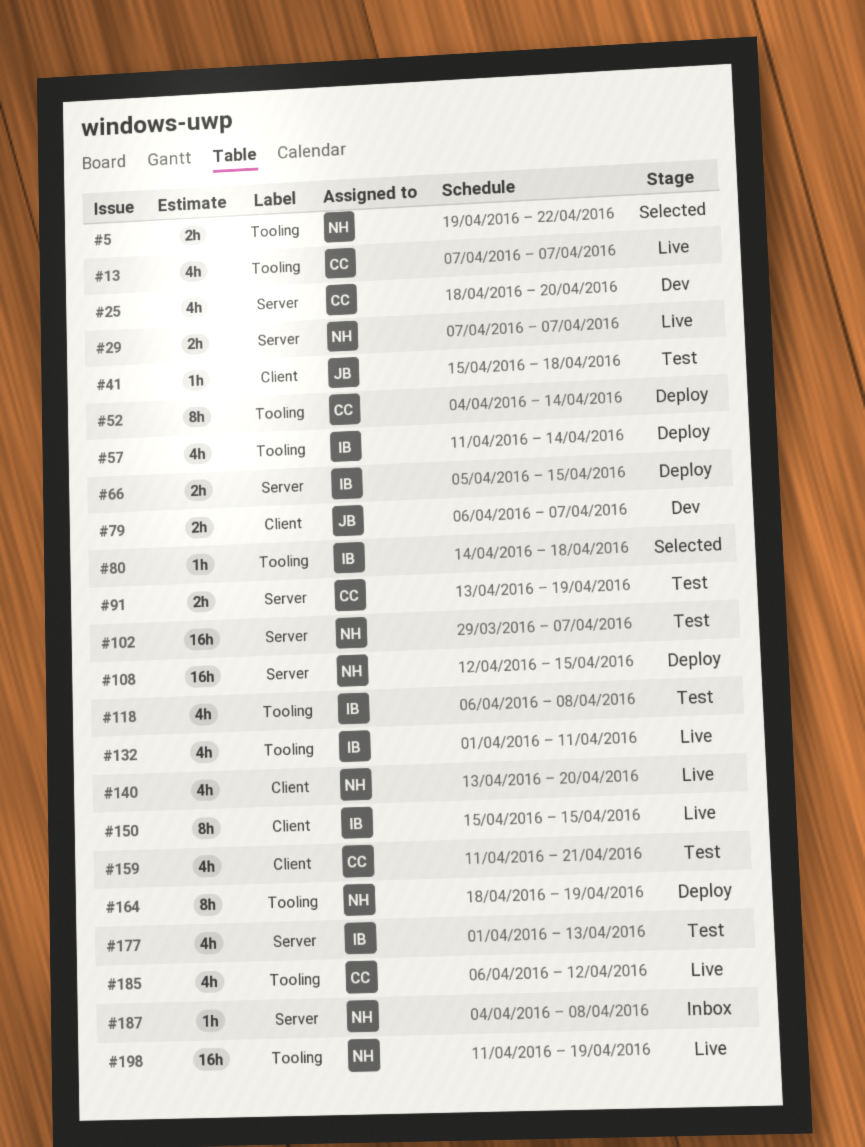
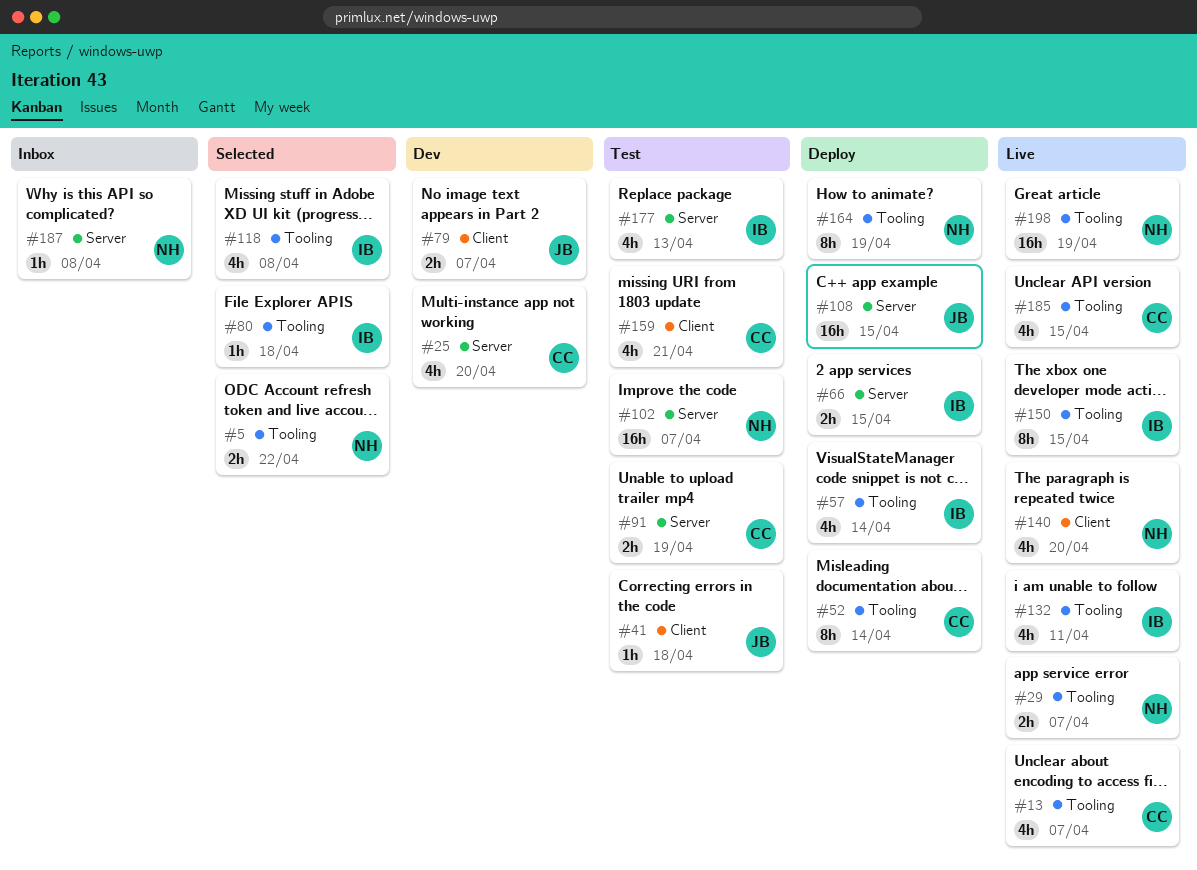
#29, label: Server -> Tooling
#108, owner: NH -> JB
#118, status: Test -> Selected
#150, label: Client -> Tooling
#185, due: Apr 12 -> Apr 15

